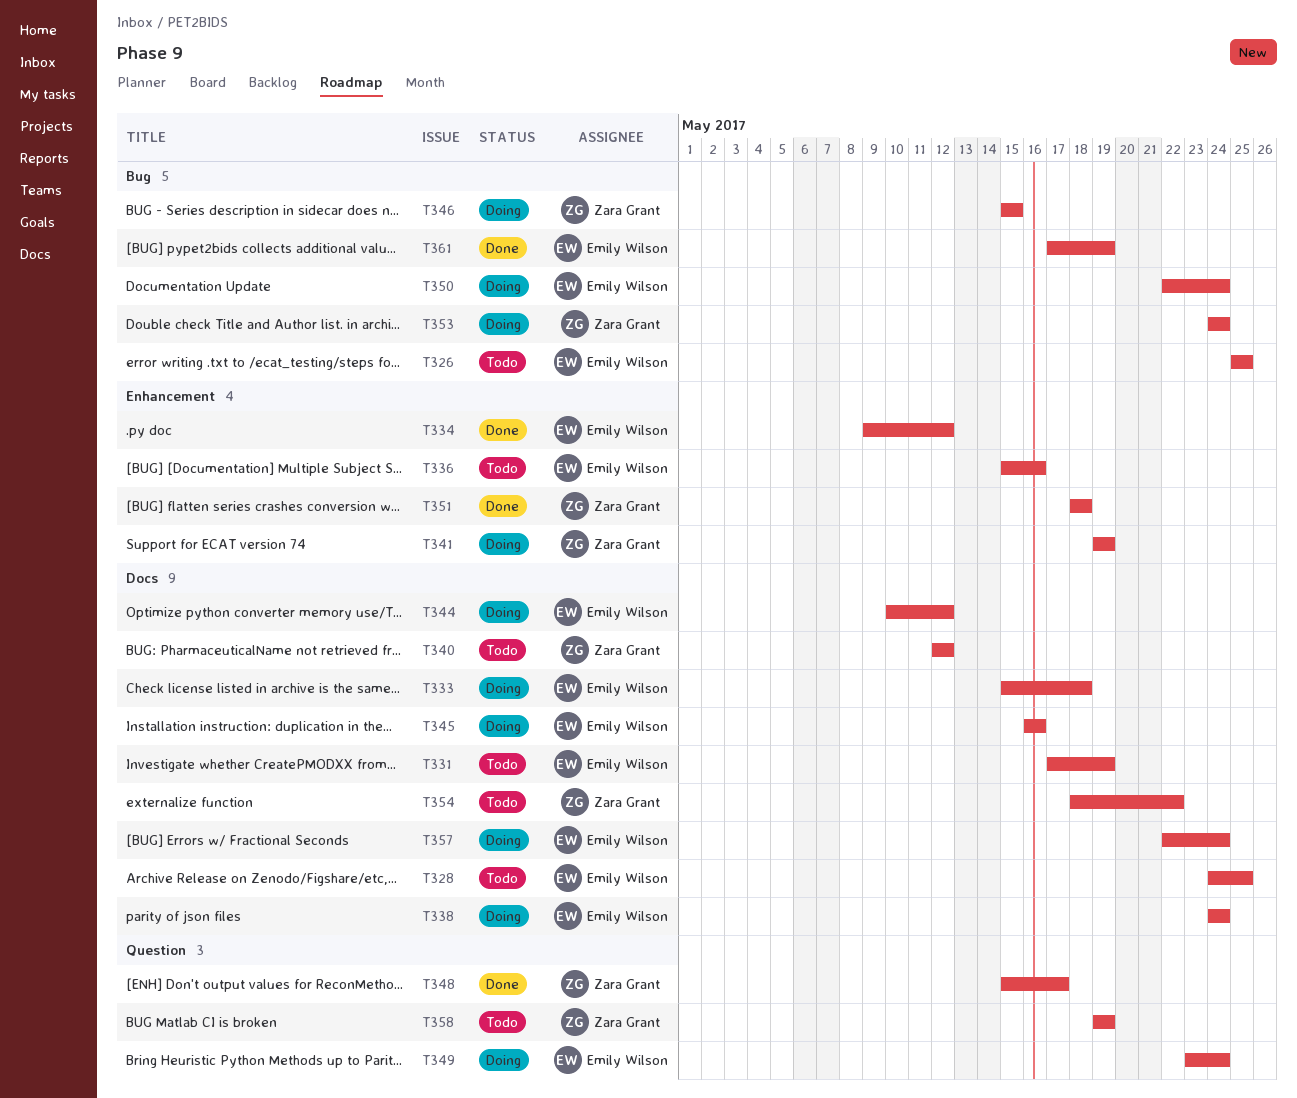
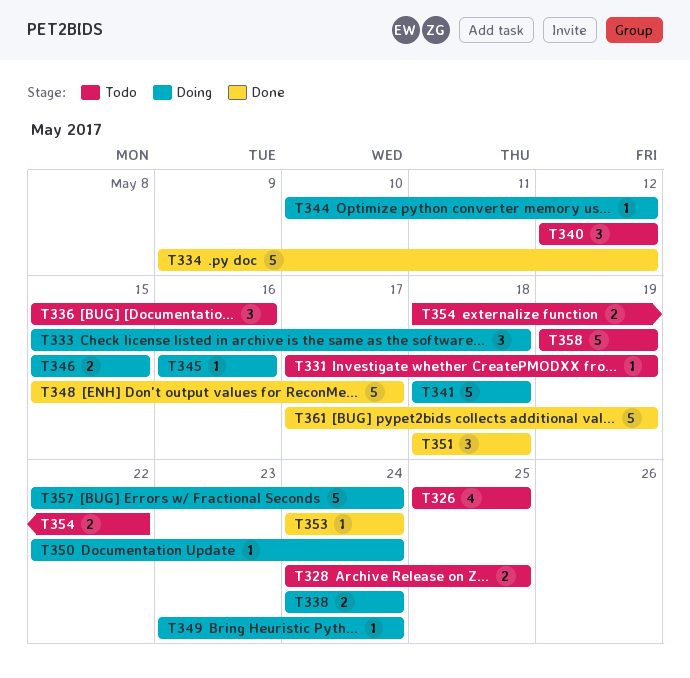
T341, start: May 19 -> May 18
T341, due: May 19 -> May 18
T353, status: Doing -> Done

